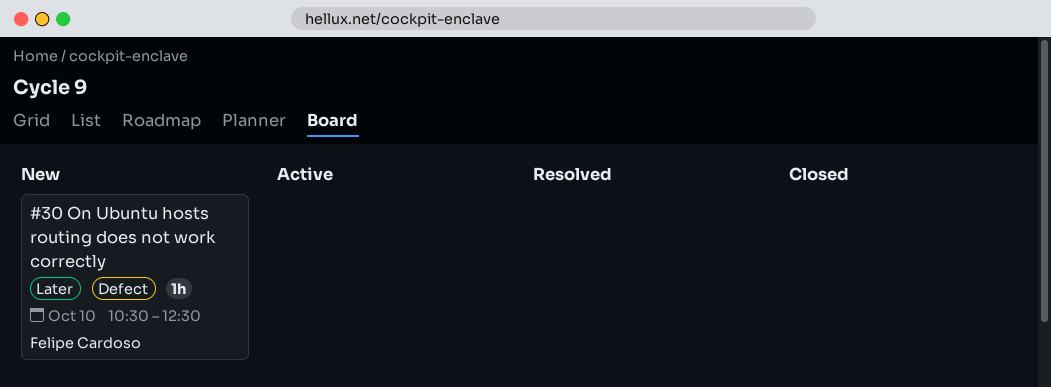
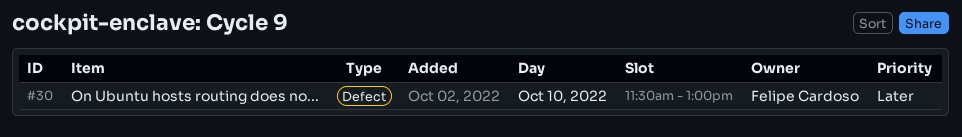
#30, begins: 10:30 -> 11:30
#30, ends: 12:30 -> 13:00

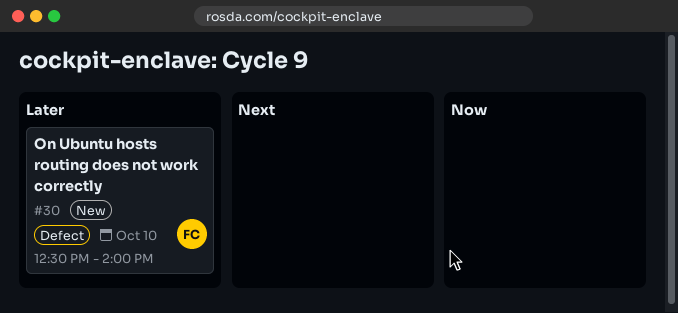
#30, begins: 11:30 -> 12:30
#30, ends: 13:00 -> 14:00

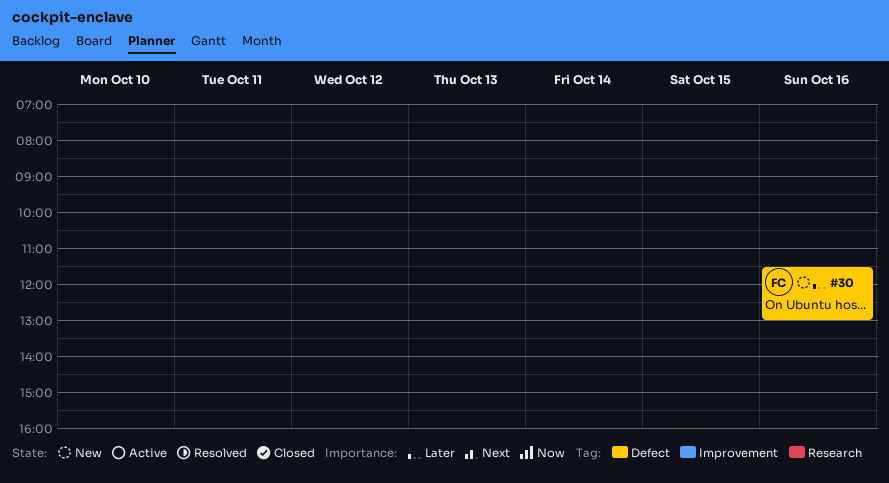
#30, day: Oct 10 -> Oct 16
#30, begins: 12:30 -> 11:30
#30, ends: 14:00 -> 13:00

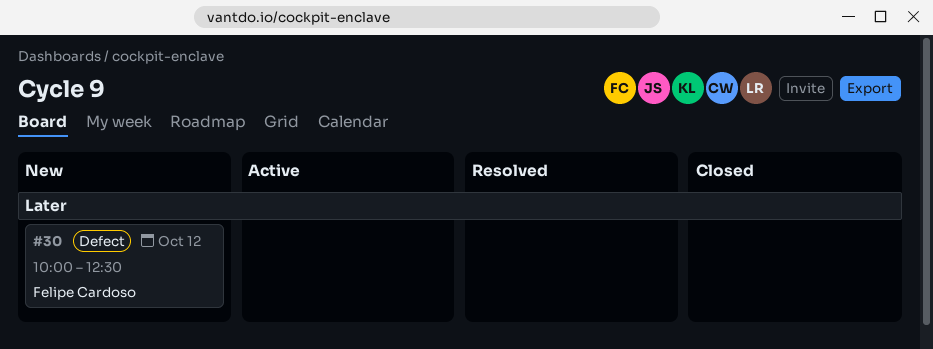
#30, day: Oct 16 -> Oct 12
#30, begins: 11:30 -> 10:00
#30, ends: 13:00 -> 12:30

